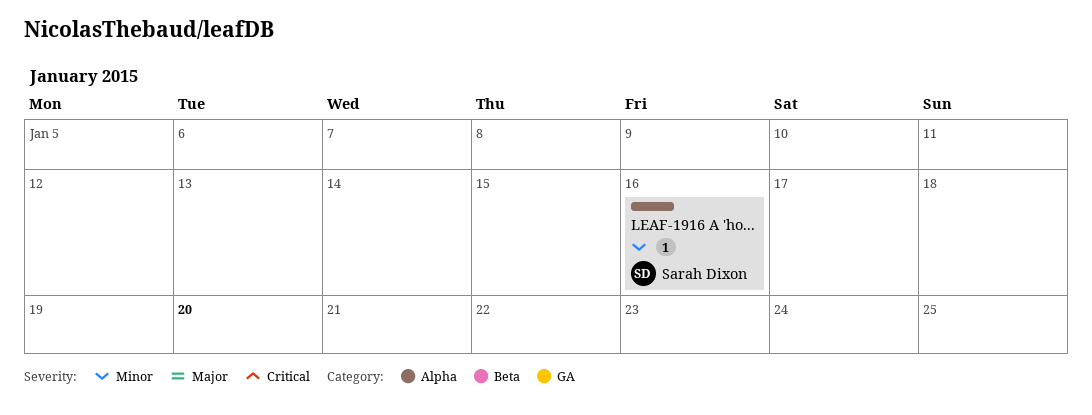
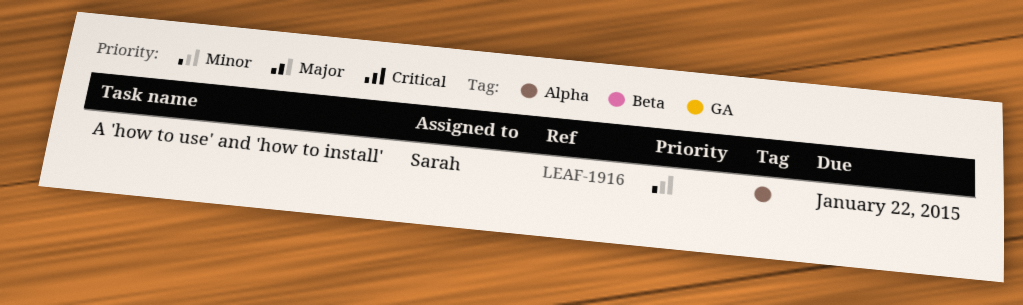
LEAF-1916, due: Jan 16 -> Jan 22

